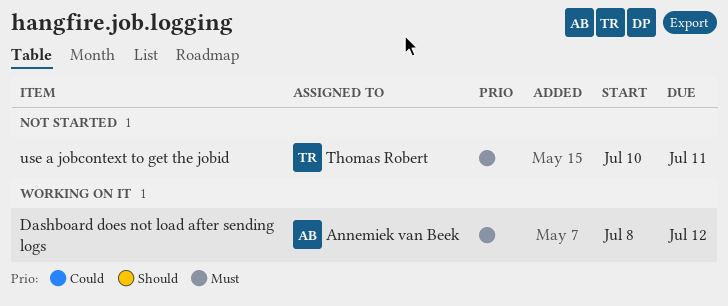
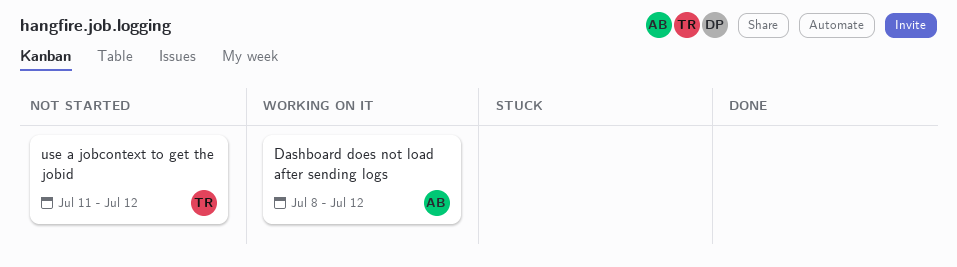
use a jobcontext to get the jobid, start: Jul 10 -> Jul 11
use a jobcontext to get the jobid, due: Jul 11 -> Jul 12

